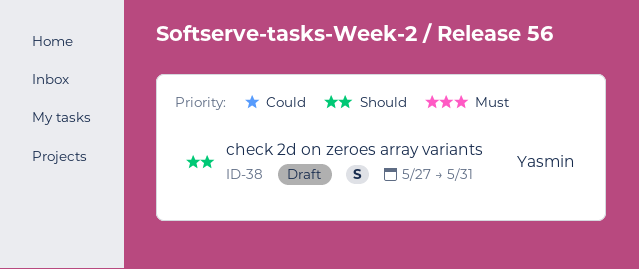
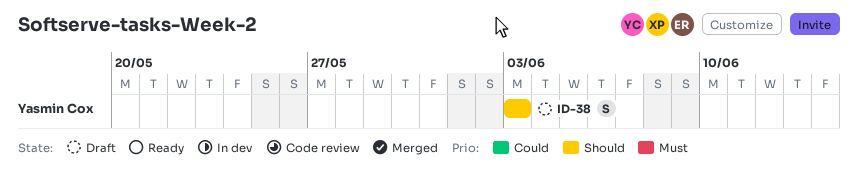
ID-38, start: May 27 -> Jun 3
ID-38, due: May 31 -> Jun 3

